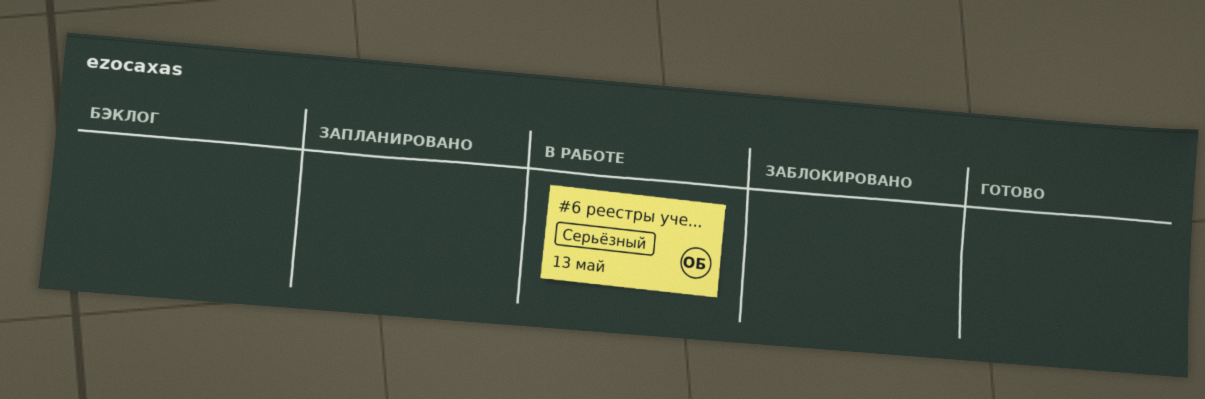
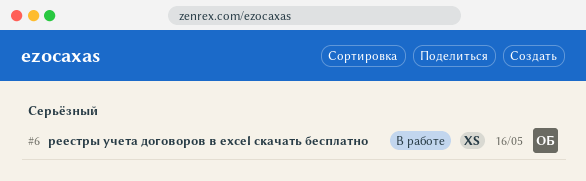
#6, due: May 13 -> May 16

